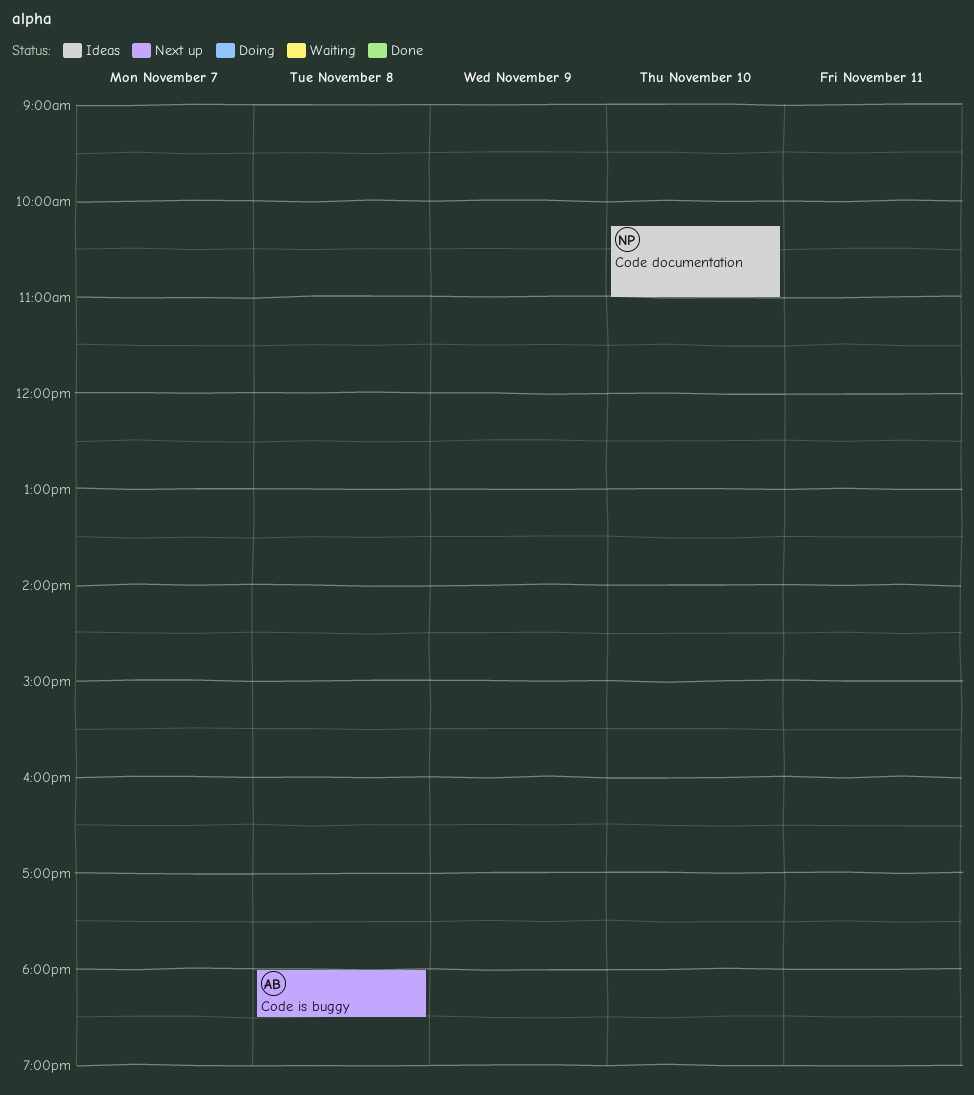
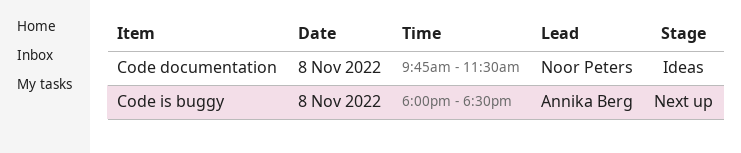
Code documentation, day: Nov 10 -> Nov 8
Code documentation, begins: 10:15 -> 09:45
Code documentation, ends: 11:00 -> 11:30

